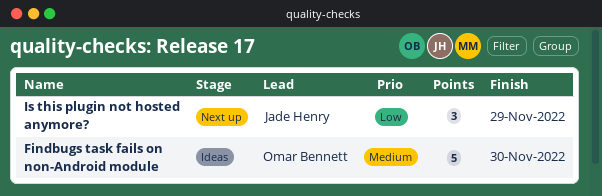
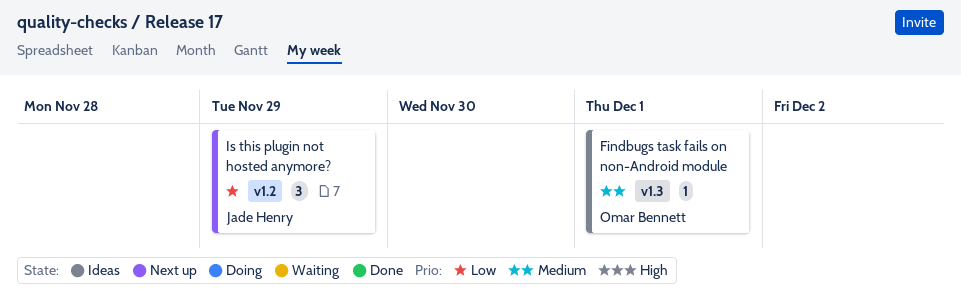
Findbugs task fails on non-Android module, estimate: 5 -> 1
Findbugs task fails on non-Android module, due: Nov 30 -> Dec 1

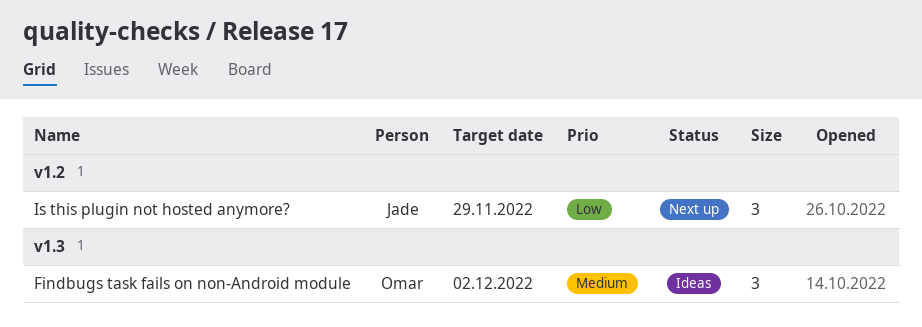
Findbugs task fails on non-Android module, estimate: 1 -> 3
Findbugs task fails on non-Android module, due: Dec 1 -> Dec 2

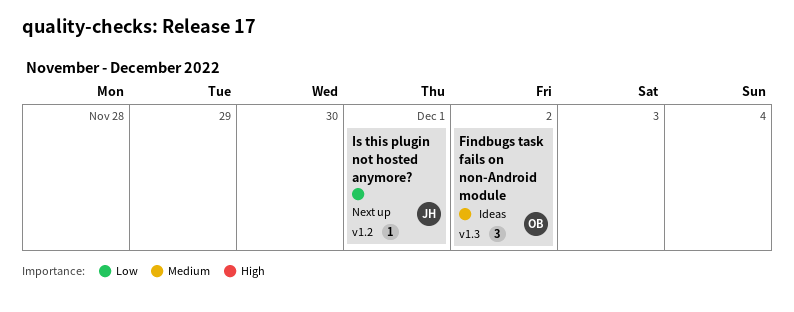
Is this plugin not hosted anymore?, estimate: 3 -> 1
Is this plugin not hosted anymore?, due: Nov 29 -> Dec 1

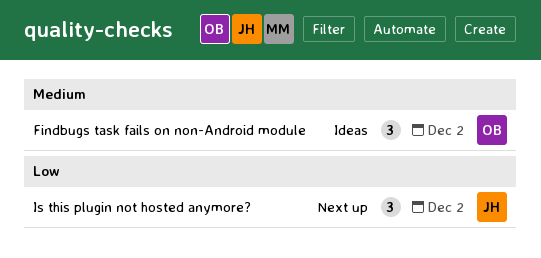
Is this plugin not hosted anymore?, estimate: 1 -> 3
Is this plugin not hosted anymore?, due: Dec 1 -> Dec 2

